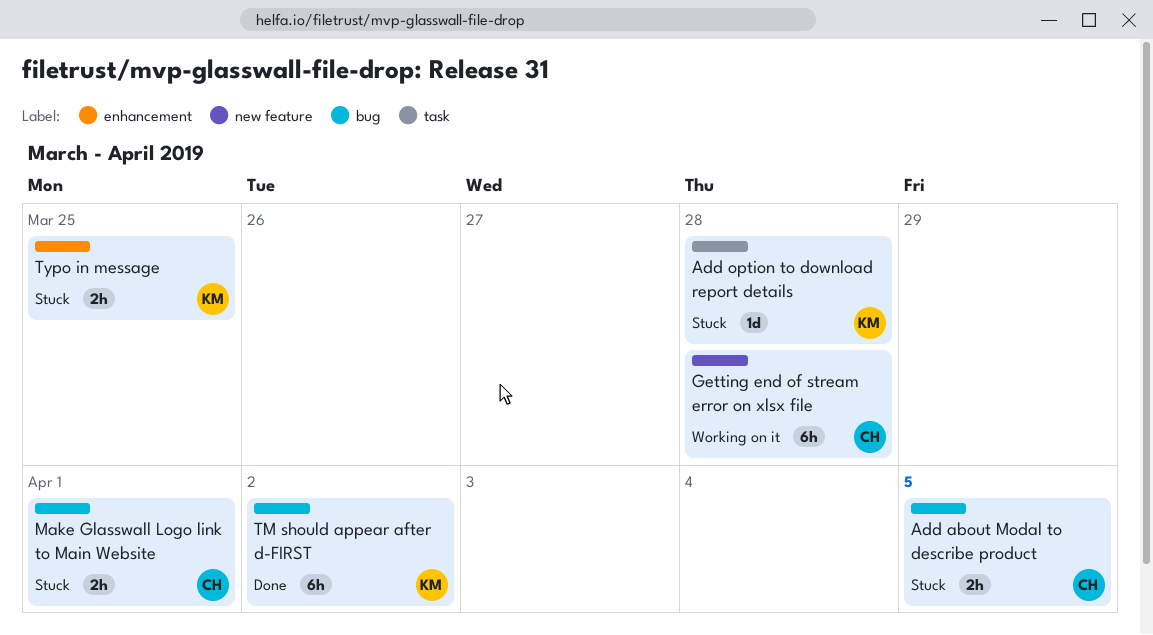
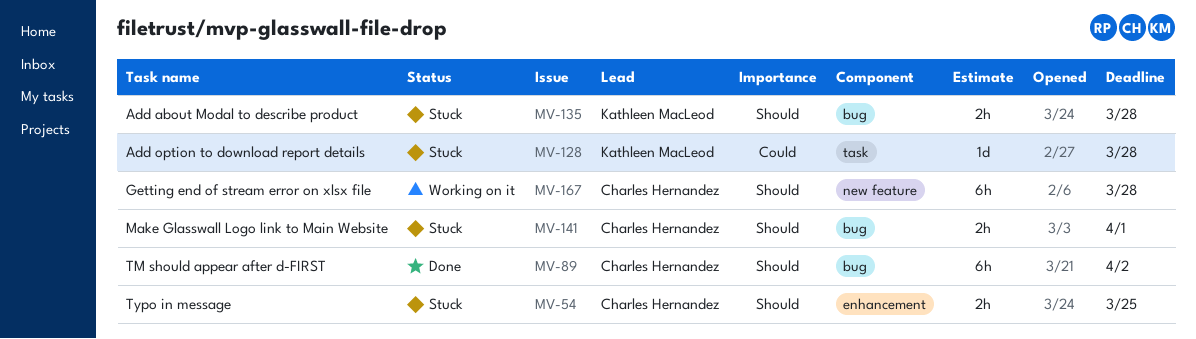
Add about Modal to describe product, owner: Charles Hernandez -> Kathleen MacLeod
Add about Modal to describe product, due: Apr 5 -> Mar 28
TM should appear after d-FIRST, owner: Kathleen MacLeod -> Charles Hernandez
Typo in message, owner: Kathleen MacLeod -> Charles Hernandez

